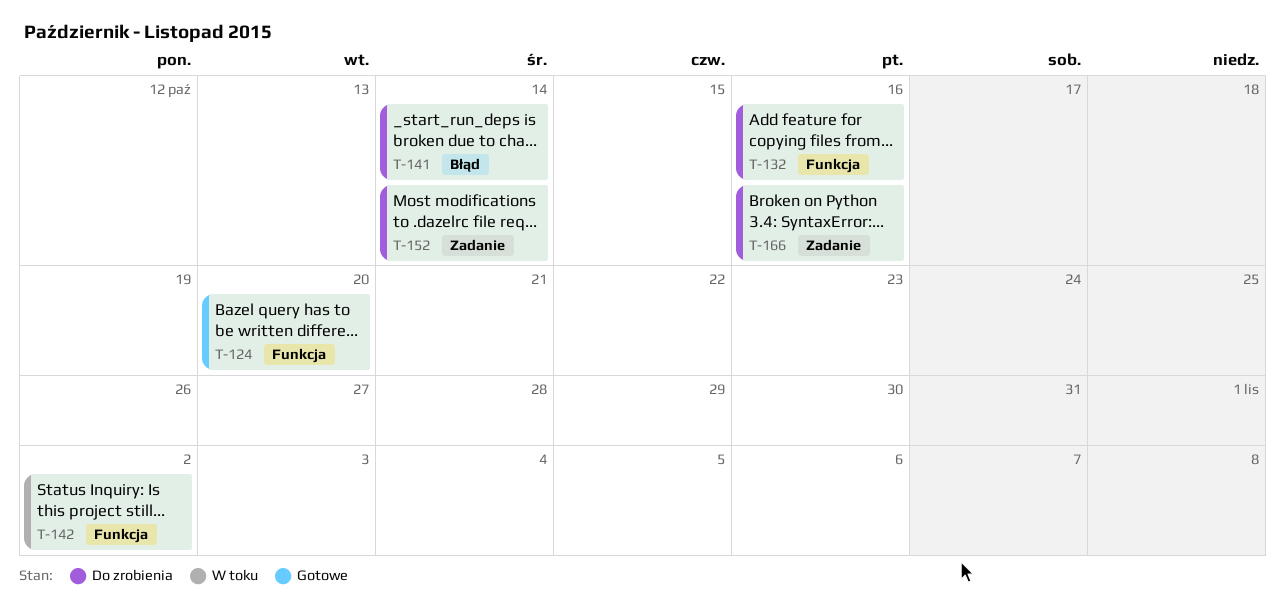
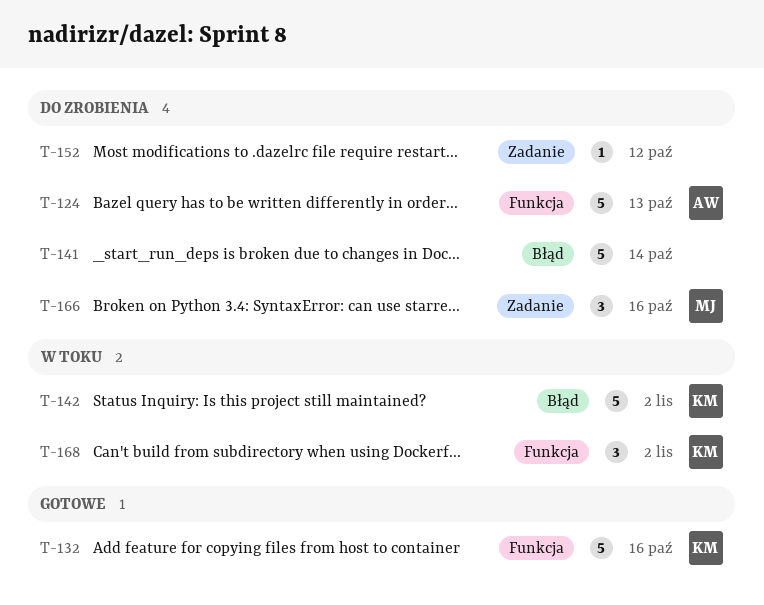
T-124, status: Gotowe -> Do zrobienia
T-124, due: Oct 20 -> Oct 13
T-132, status: Do zrobienia -> Gotowe
T-142, label: Funkcja -> Błąd
T-152, due: Oct 14 -> Oct 12
T-168: none -> present

